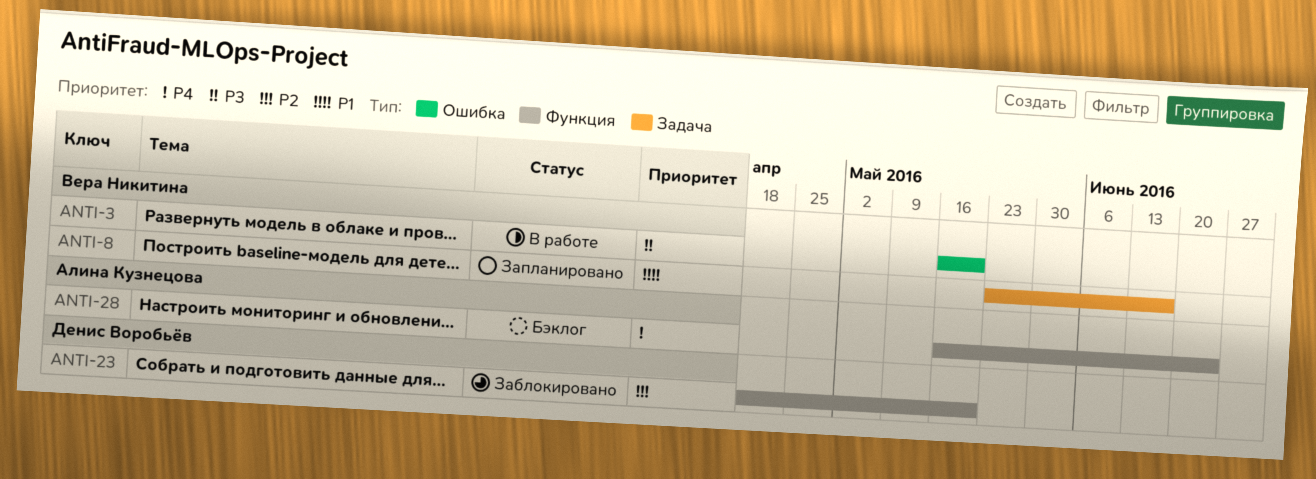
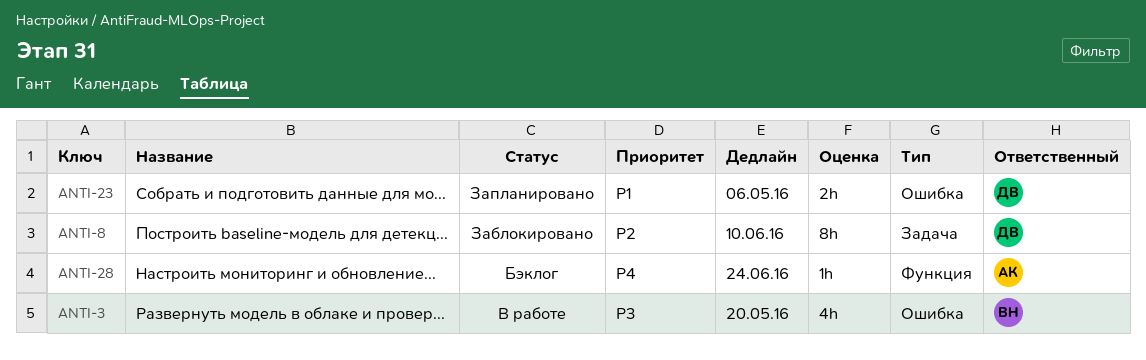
ANTI-8, status: Запланировано -> Заблокировано
ANTI-8, owner: Вера Никитина -> Денис Воробьёв
ANTI-8, priority: P1 -> P2
ANTI-8, due: Jun 17 -> Jun 10
ANTI-23, status: Заблокировано -> Запланировано
ANTI-23, priority: P2 -> P1
ANTI-23, label: Функция -> Ошибка
ANTI-23, due: May 20 -> May 6

